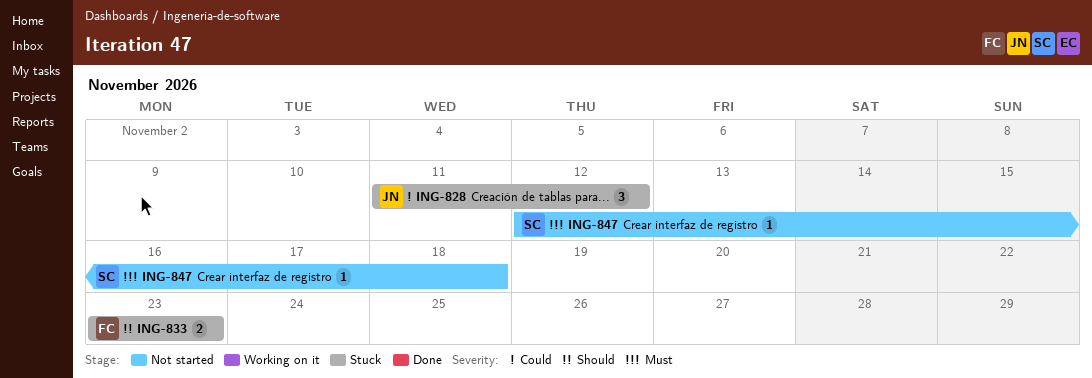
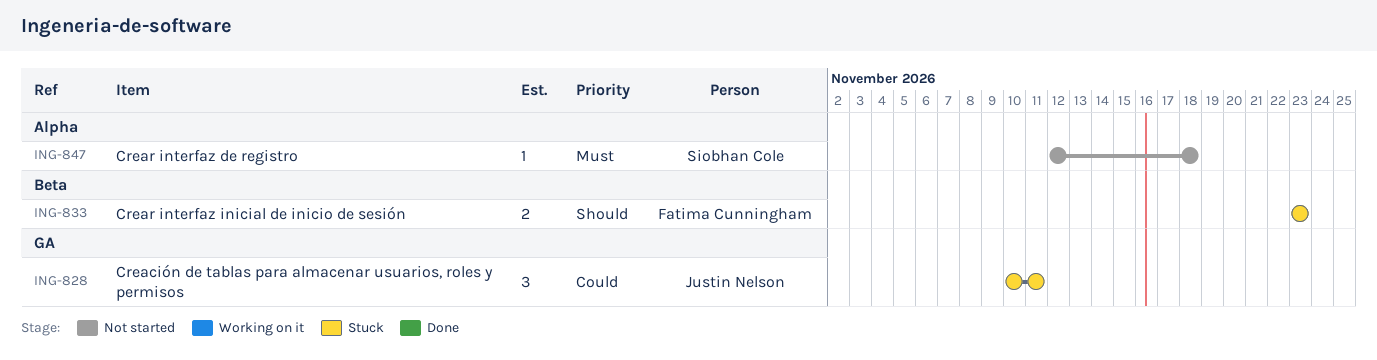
ING-828, start: Nov 11 -> Nov 10
ING-828, due: Nov 12 -> Nov 11

